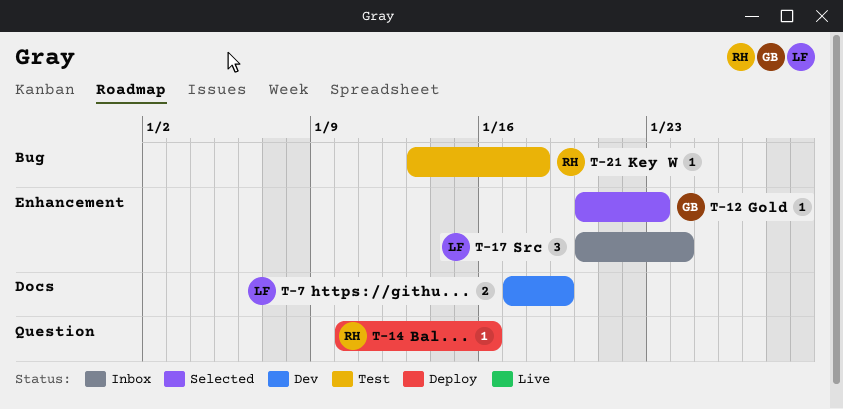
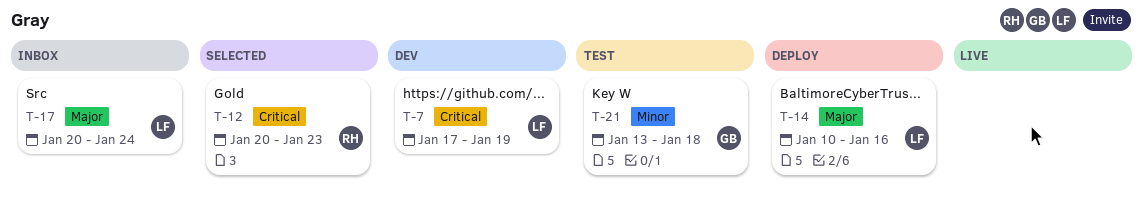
T-12, owner: GB -> RH
T-14, owner: RH -> LF
T-21, owner: RH -> GB

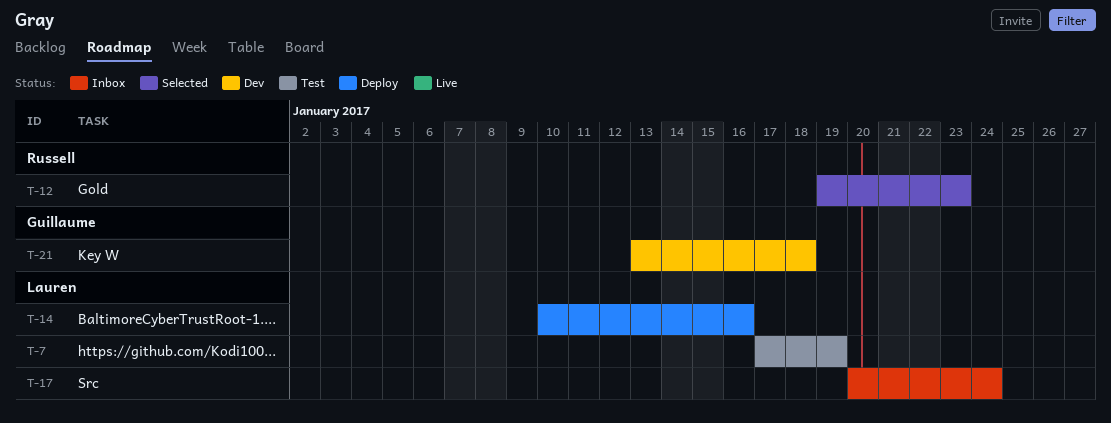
T-7, status: Dev -> Test
T-12, start: Jan 20 -> Jan 19
T-21, status: Test -> Dev

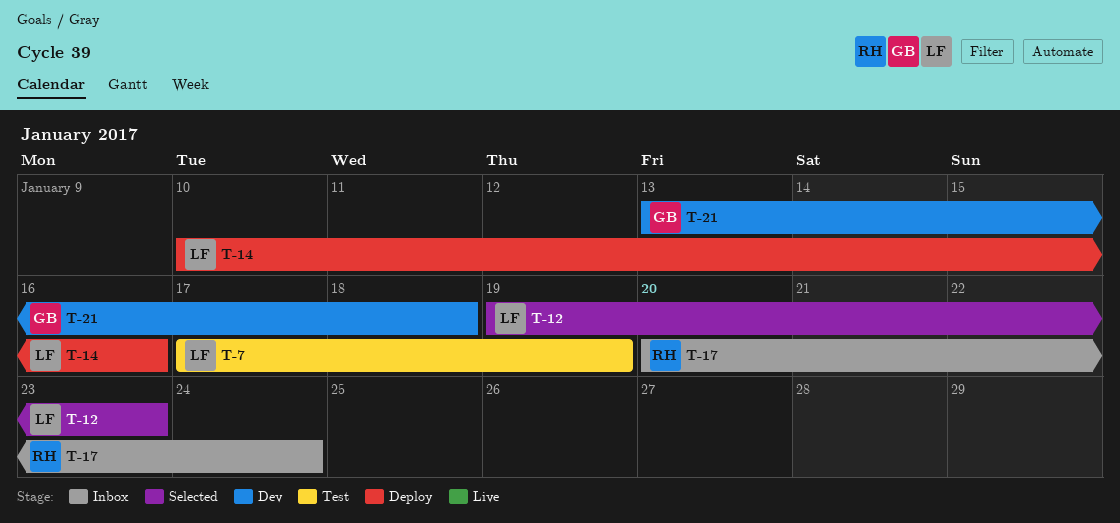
T-12, owner: Russell -> Lauren
T-17, owner: Lauren -> Russell

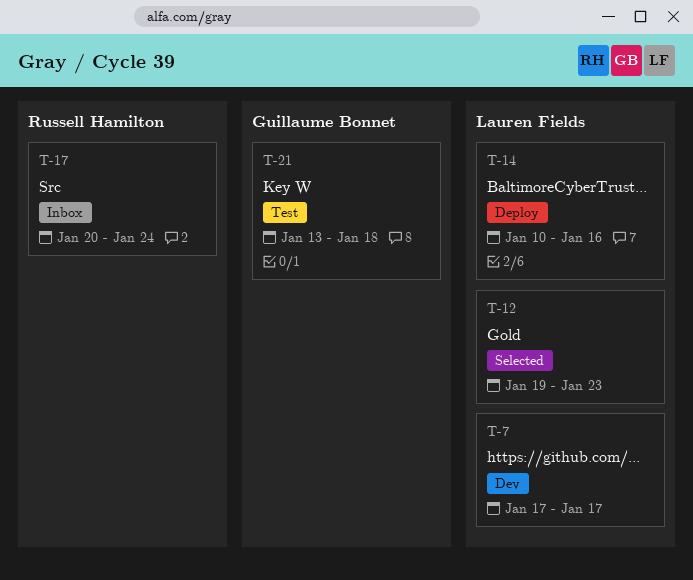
T-7, status: Test -> Dev
T-7, due: Jan 19 -> Jan 17
T-21, status: Dev -> Test

